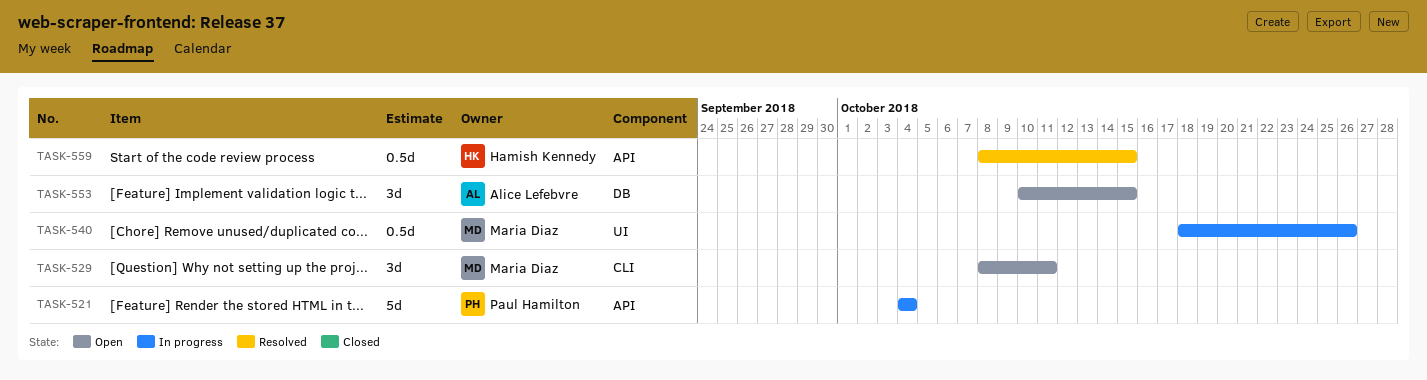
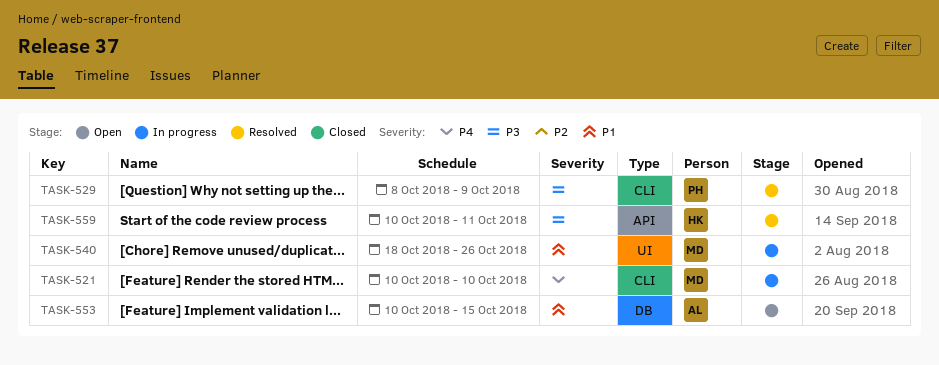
TASK-521, owner: Paul Hamilton -> Maria Diaz
TASK-521, label: API -> CLI
TASK-521, start: Oct 4 -> Oct 10
TASK-521, due: Oct 4 -> Oct 10
TASK-529, status: Open -> Resolved
TASK-529, owner: Maria Diaz -> Paul Hamilton
TASK-529, due: Oct 11 -> Oct 9
TASK-559, start: Oct 8 -> Oct 10
TASK-559, due: Oct 15 -> Oct 11

